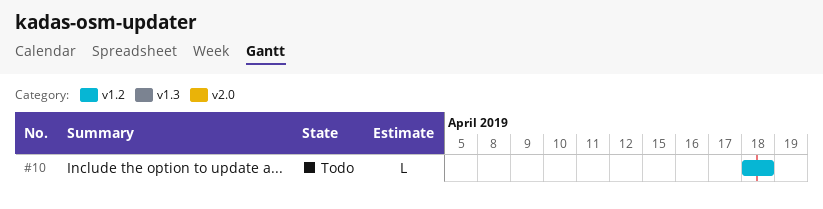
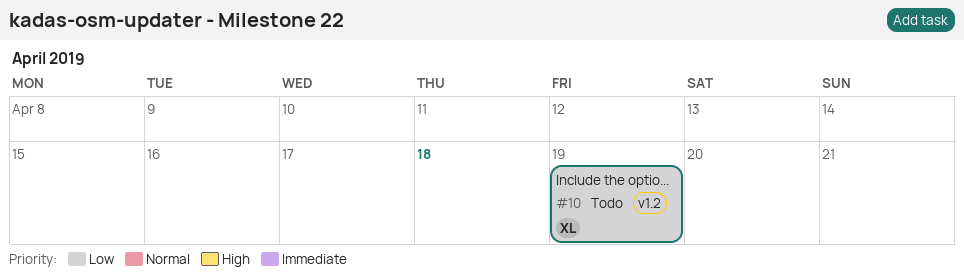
#10, estimate: L -> XL
#10, due: Apr 18 -> Apr 19

